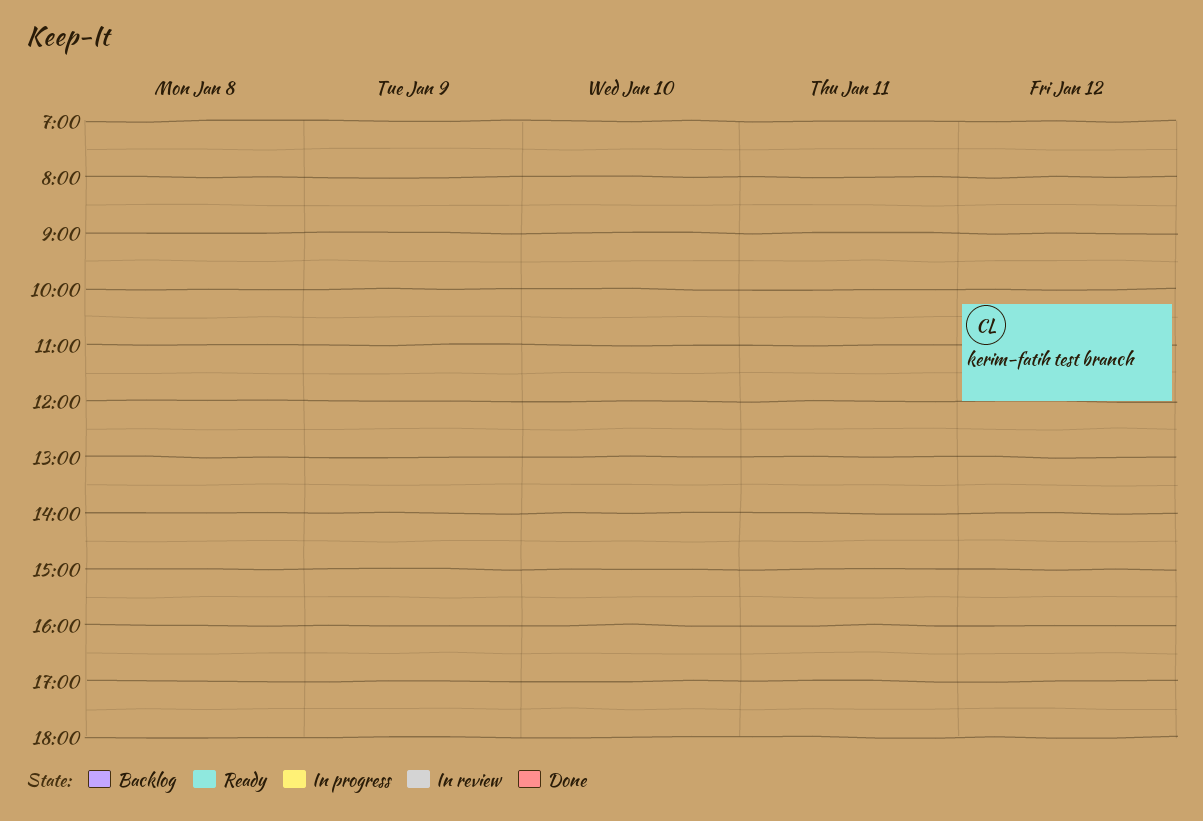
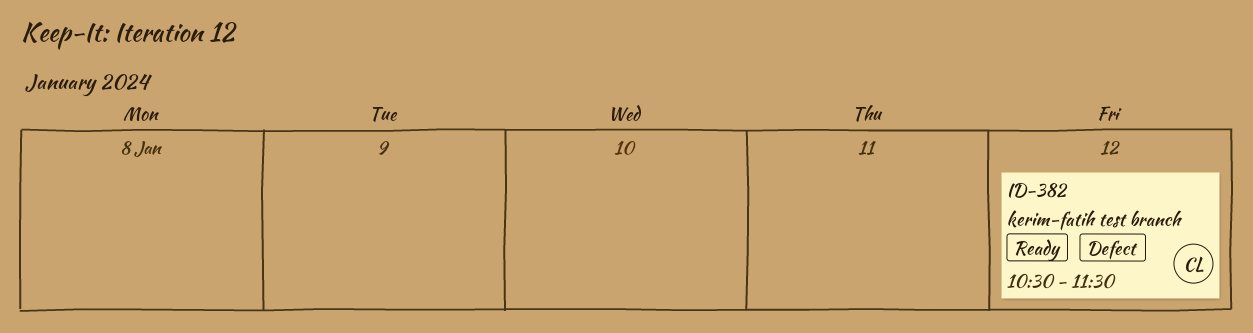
kerim-fatih test branch, begins: 10:15 -> 10:30
kerim-fatih test branch, ends: 12:00 -> 11:30

